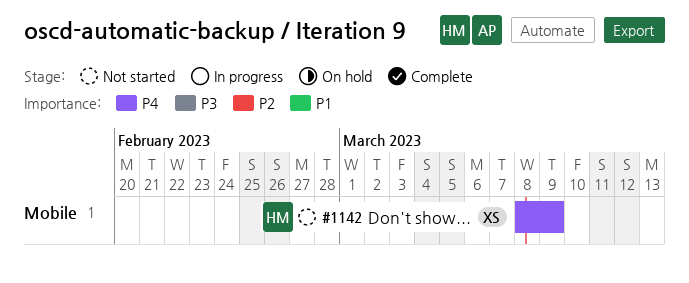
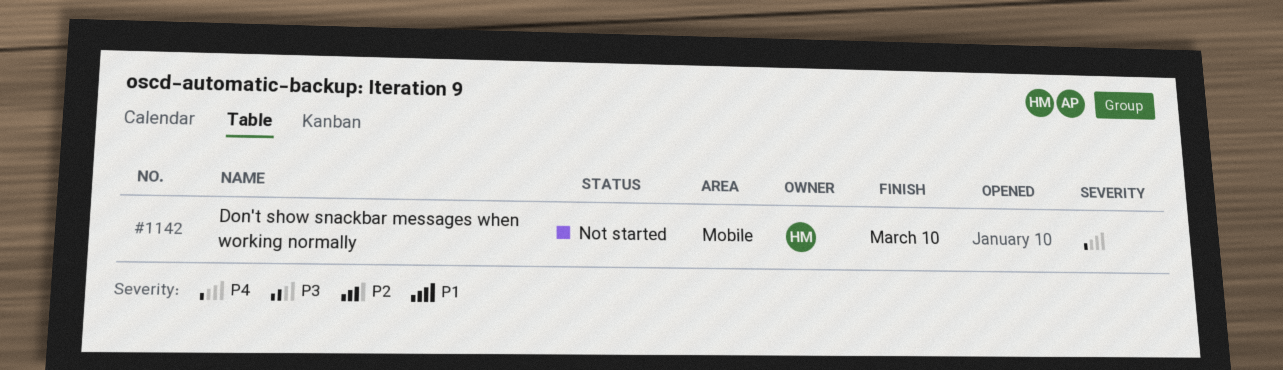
#1142, due: Mar 9 -> Mar 10

